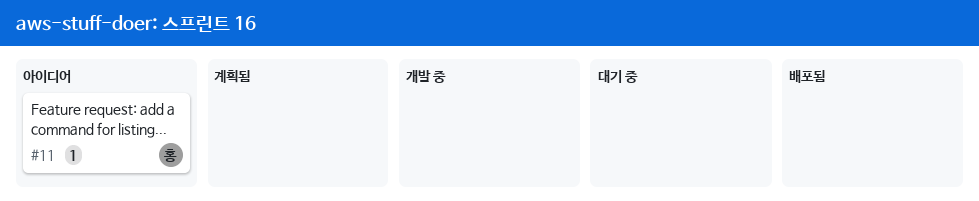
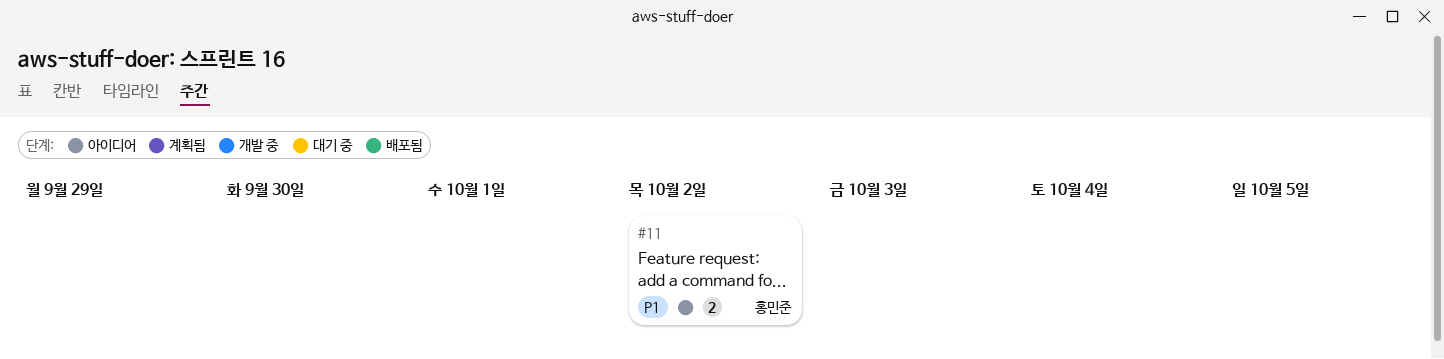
#11, estimate: 1 -> 2

